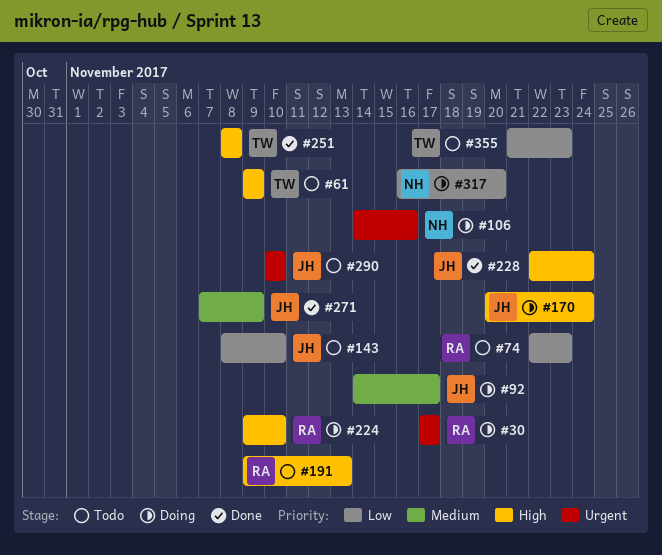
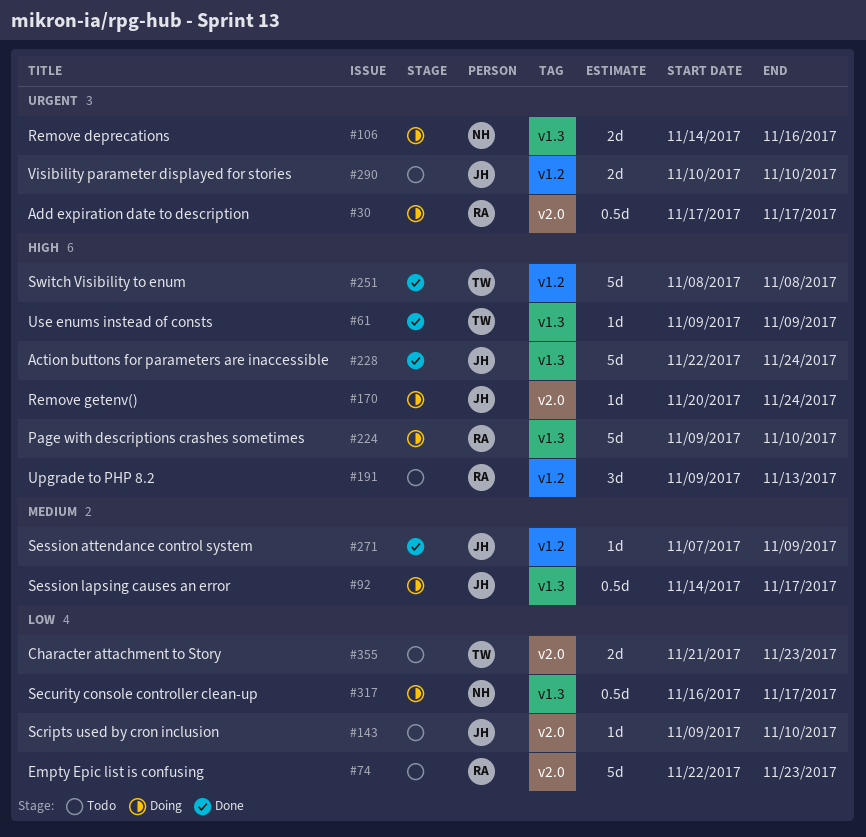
#61, status: Todo -> Done
#143, start: Nov 8 -> Nov 9
#317, due: Nov 20 -> Nov 17

